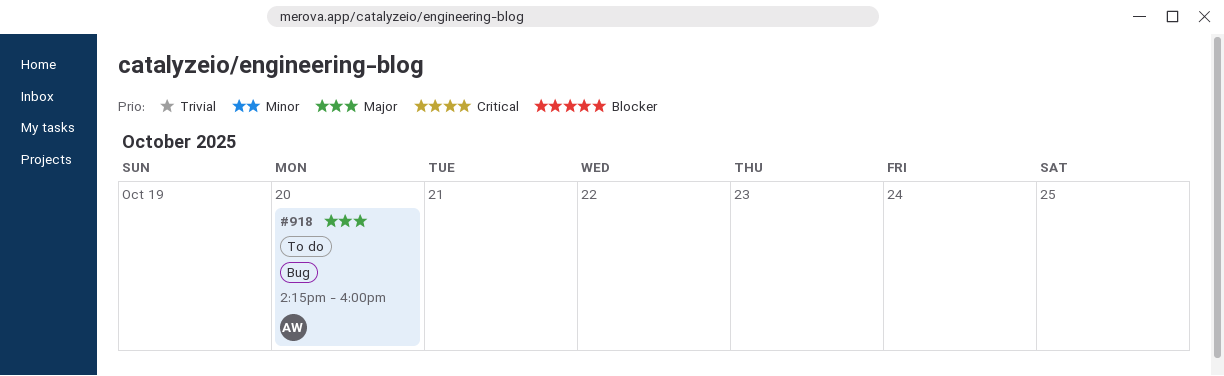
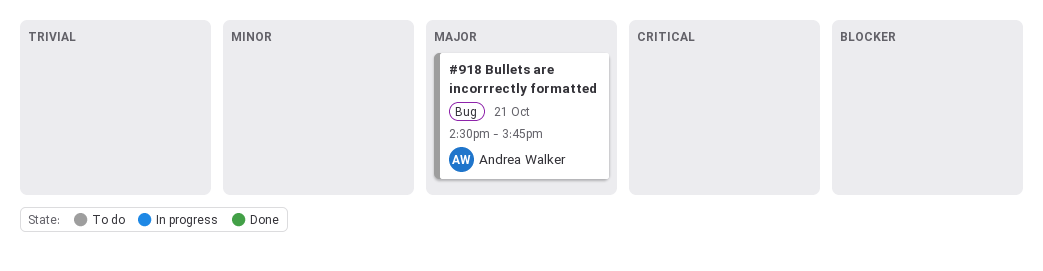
#918, day: Oct 20 -> Oct 21
#918, begins: 14:15 -> 14:30
#918, ends: 16:00 -> 15:45

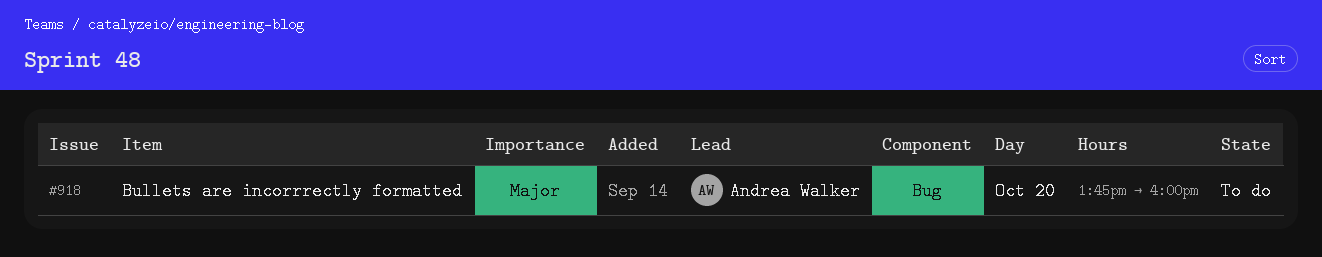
#918, day: Oct 21 -> Oct 20
#918, begins: 14:30 -> 13:45
#918, ends: 15:45 -> 16:00

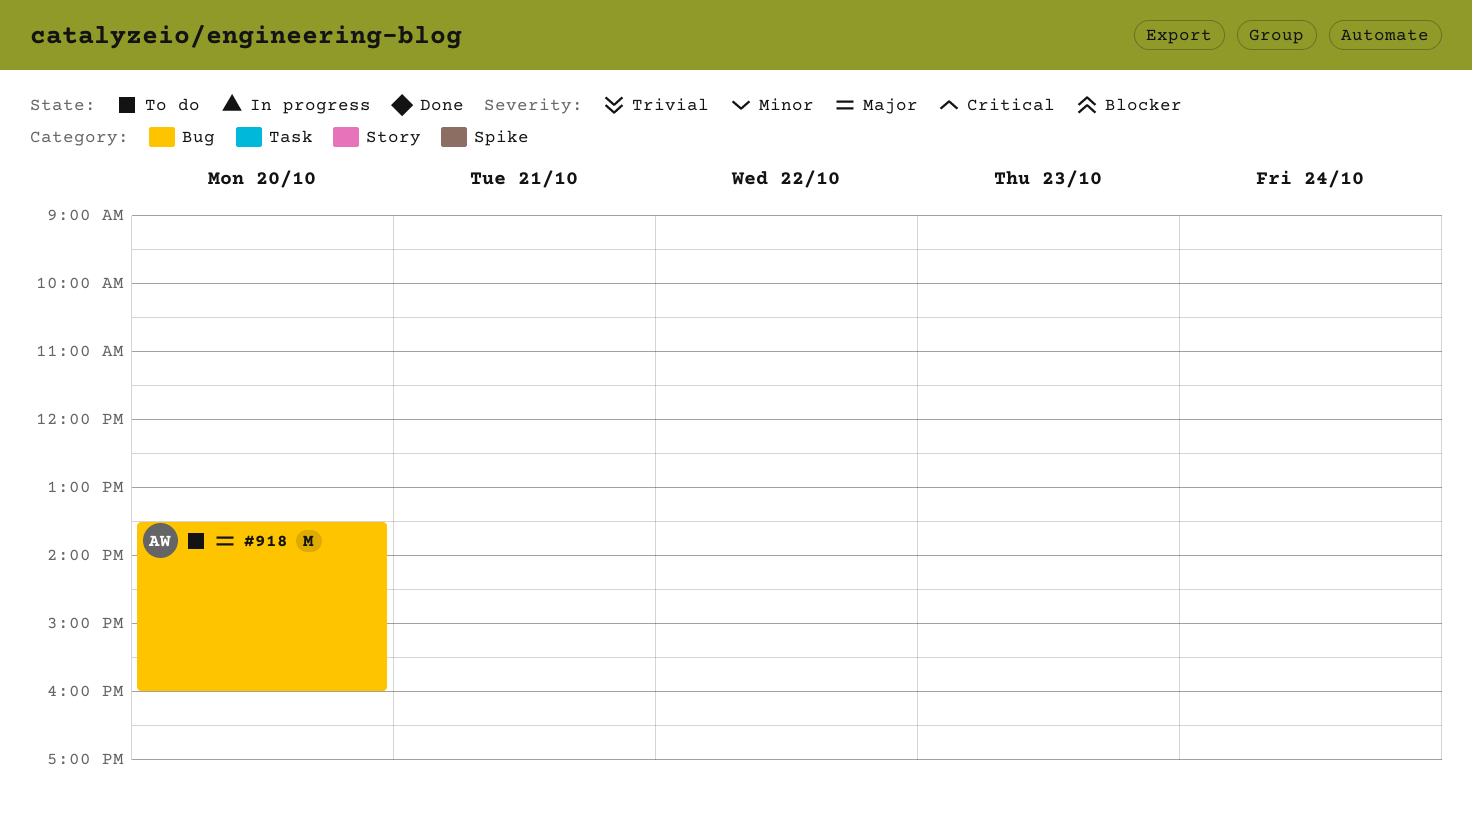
#918, begins: 13:45 -> 13:30

